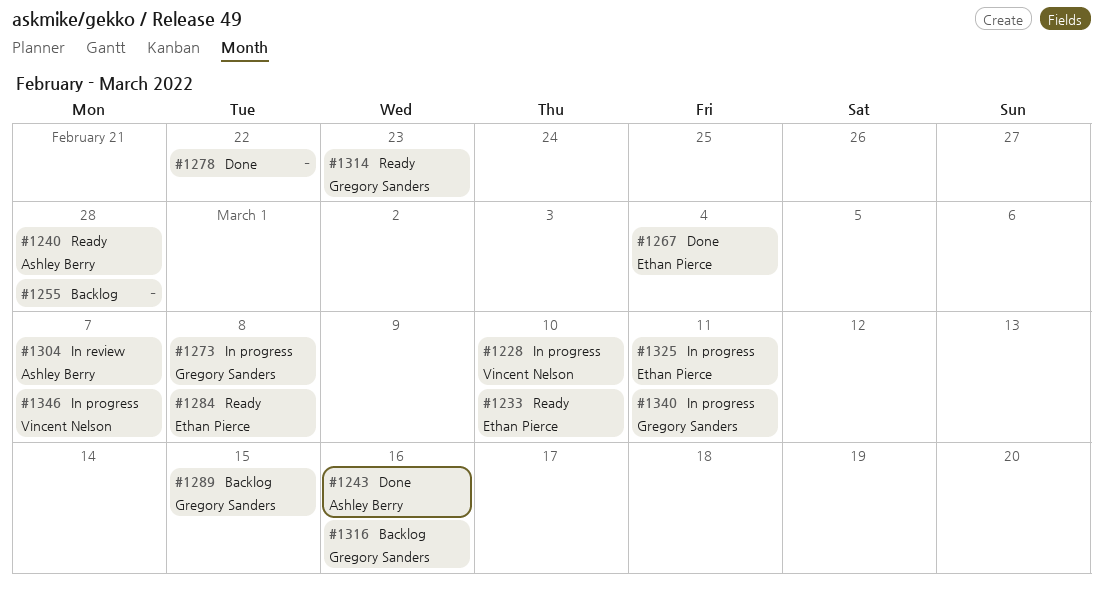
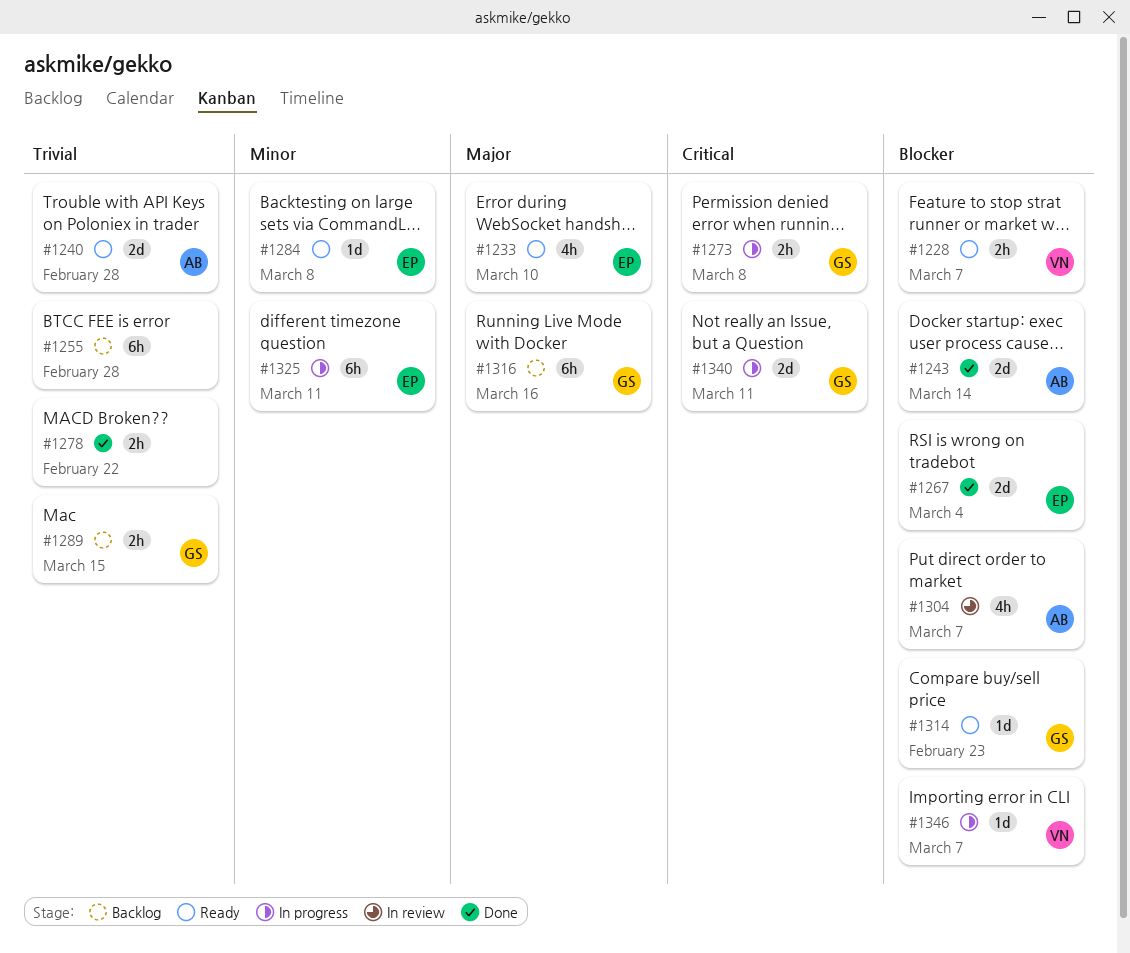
#1228, status: In progress -> Ready
#1228, due: Mar 10 -> Mar 7
#1243, due: Mar 16 -> Mar 14

